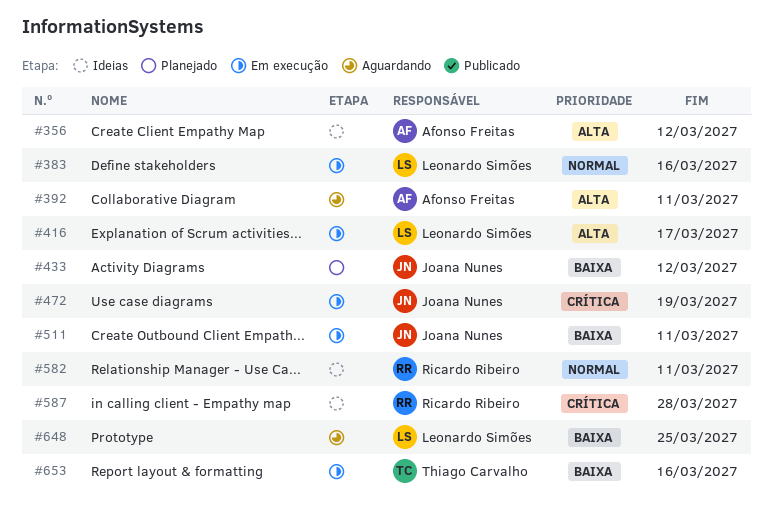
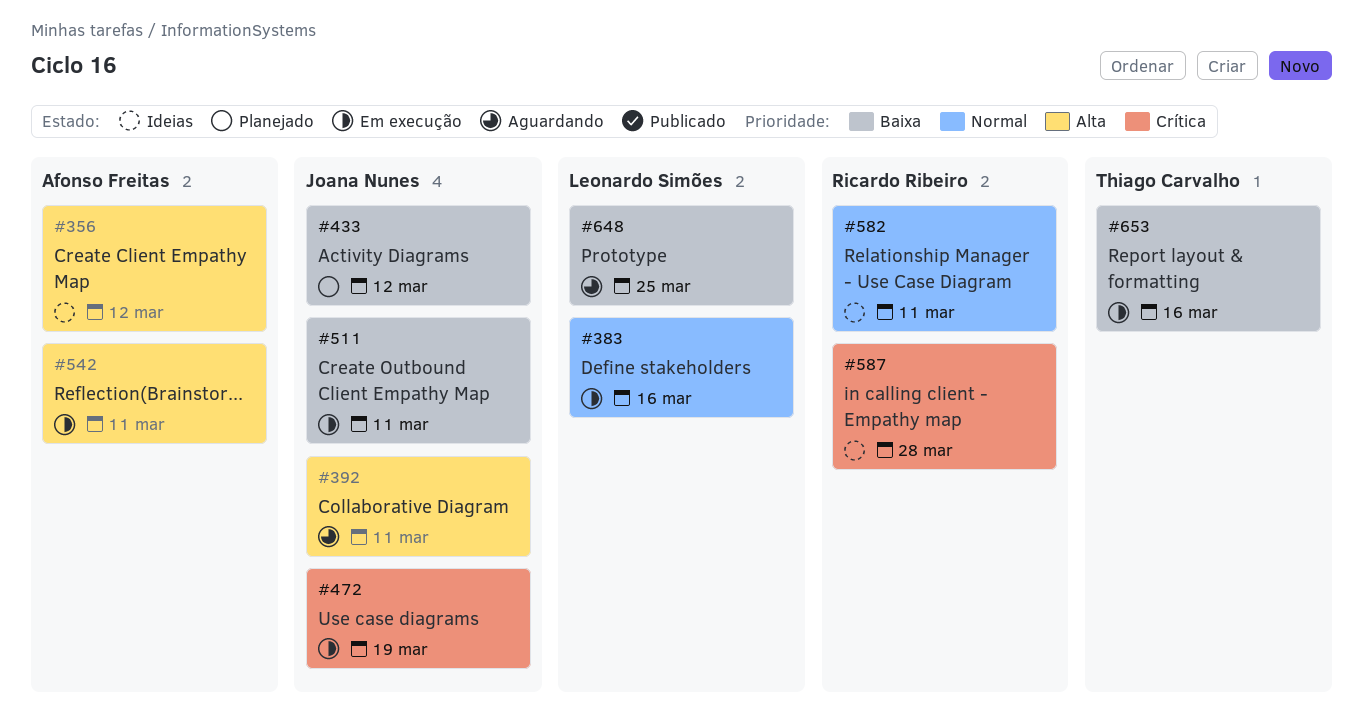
#392, owner: Afonso Freitas -> Joana Nunes
#416: present -> none
#542: none -> present

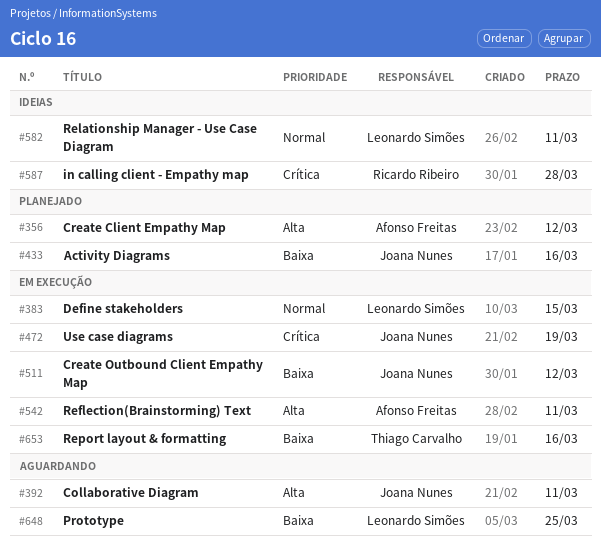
#356, status: Ideias -> Planejado
#383, due: Mar 16 -> Mar 15
#433, due: Mar 12 -> Mar 16
#511, due: Mar 11 -> Mar 12
#582, owner: Ricardo Ribeiro -> Leonardo Simões

